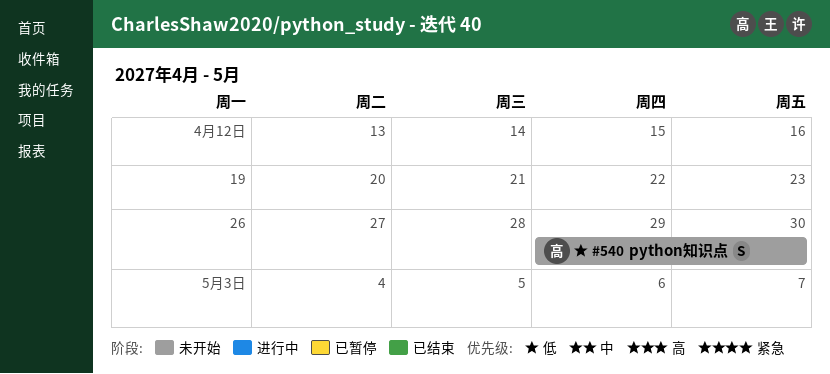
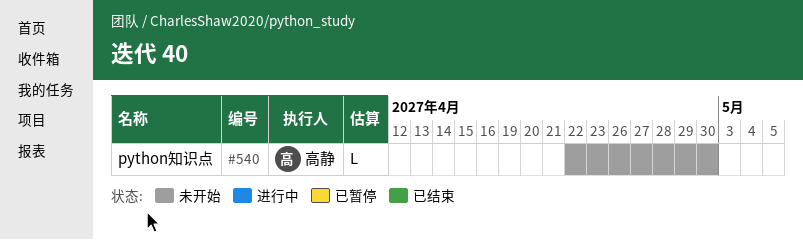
#540, estimate: S -> L
#540, start: Apr 29 -> Apr 22

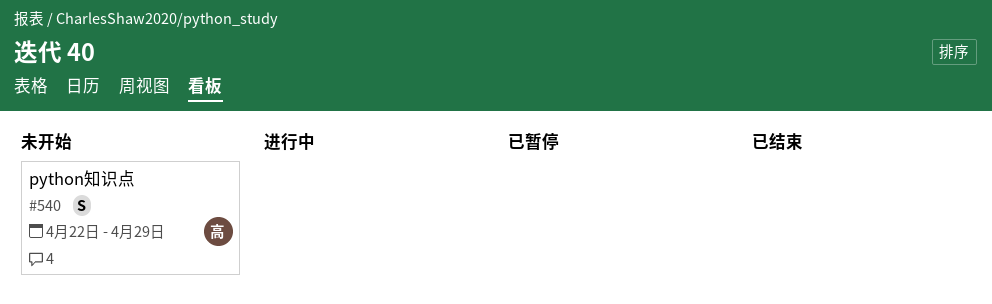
#540, estimate: L -> S
#540, due: Apr 30 -> Apr 29

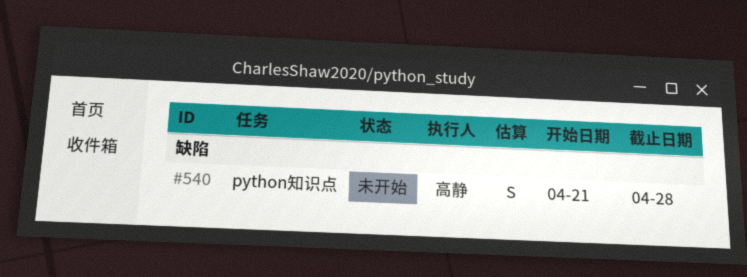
#540, start: Apr 22 -> Apr 21
#540, due: Apr 29 -> Apr 28

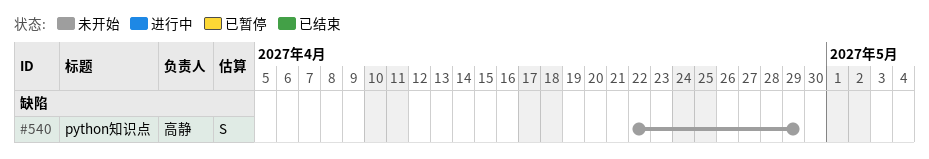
#540, start: Apr 21 -> Apr 22
#540, due: Apr 28 -> Apr 29

